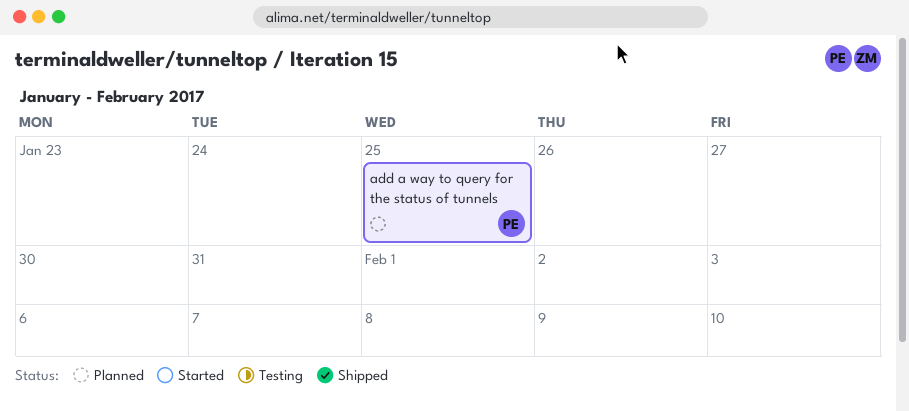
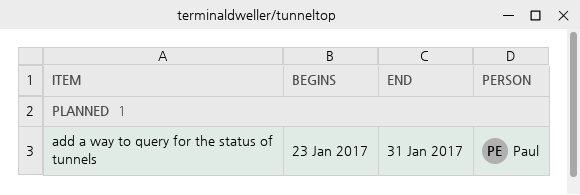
add a way to query for the status of tunnels, due: Jan 25 -> Jan 31

